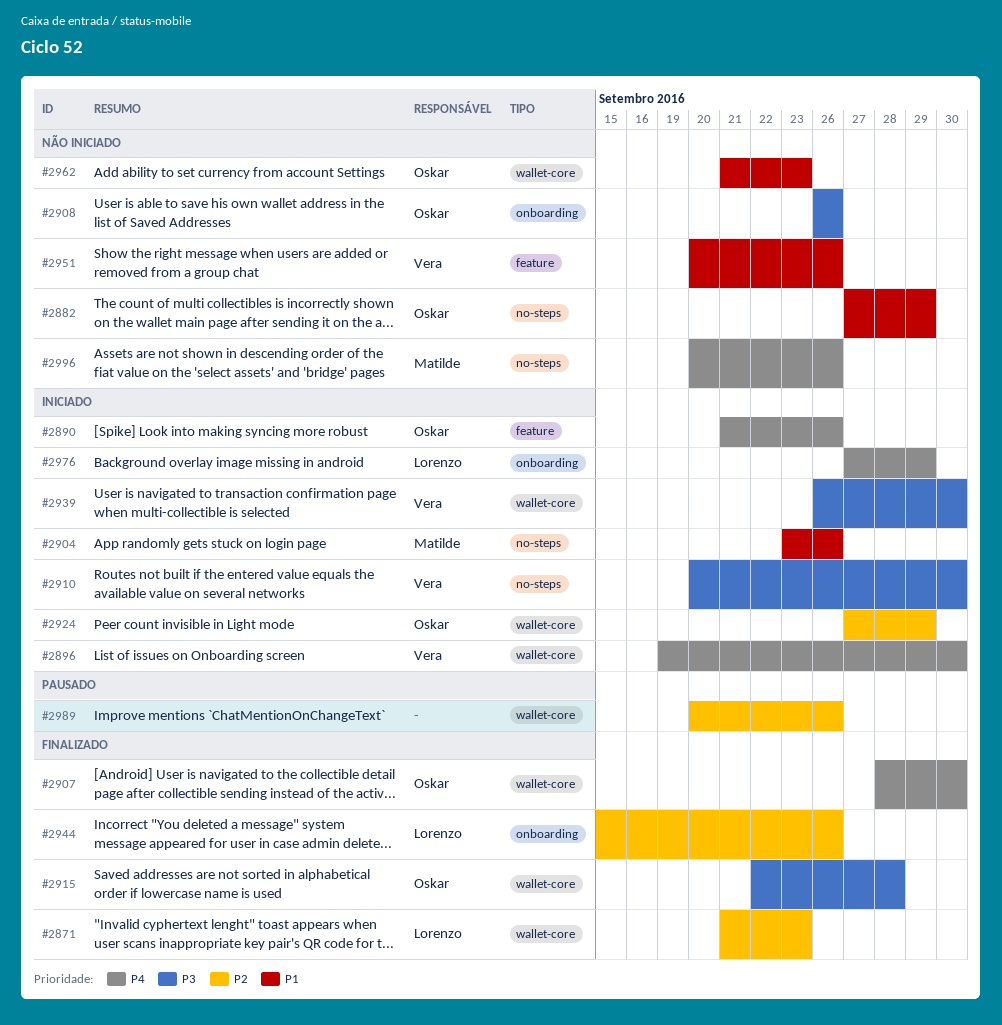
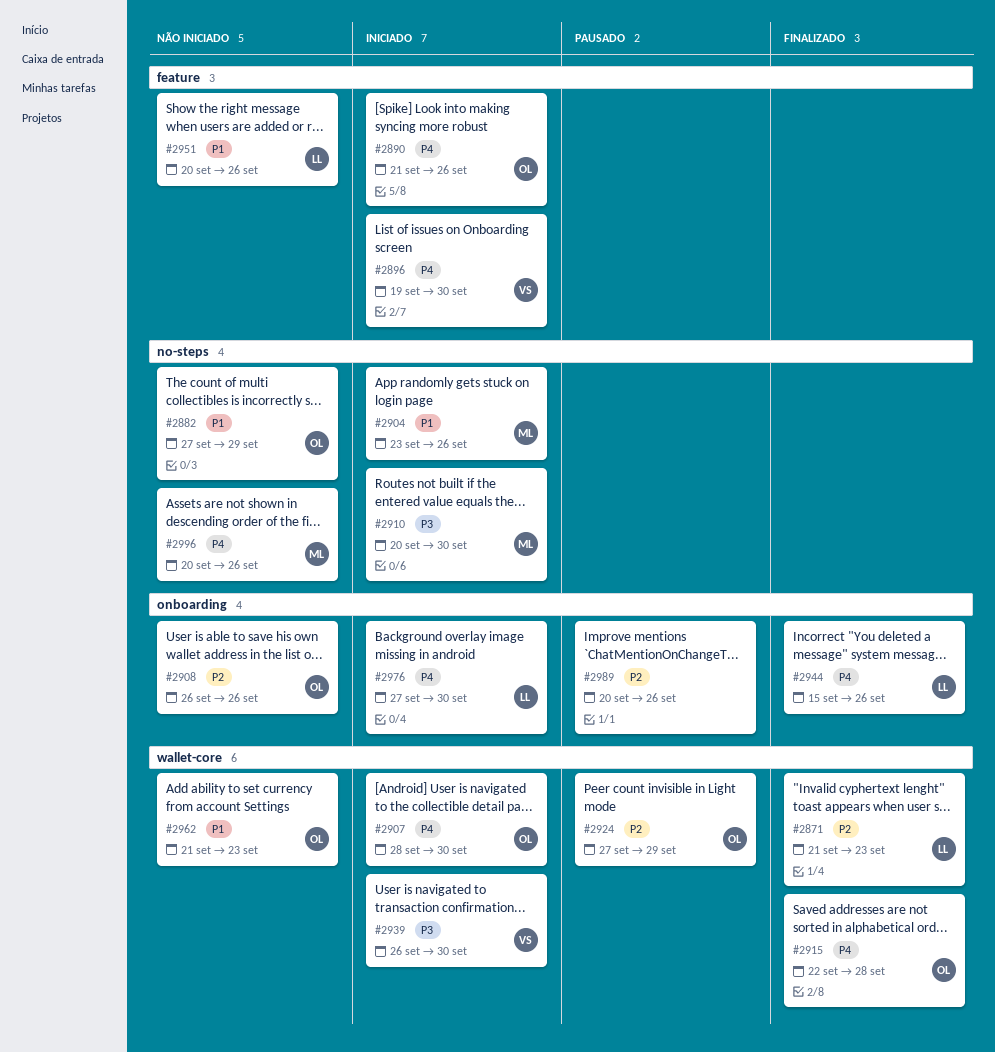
#2896, label: wallet-core -> feature
#2907, status: Finalizado -> Iniciado
#2908, priority: P3 -> P2
#2910, owner: Vera -> Matilde
#2915, priority: P3 -> P4
#2924, status: Iniciado -> Pausado
#2944, priority: P2 -> P4
#2951, owner: Vera -> Lorenzo
#2976, due: Sep 29 -> Sep 30
#2989, label: wallet-core -> onboarding

